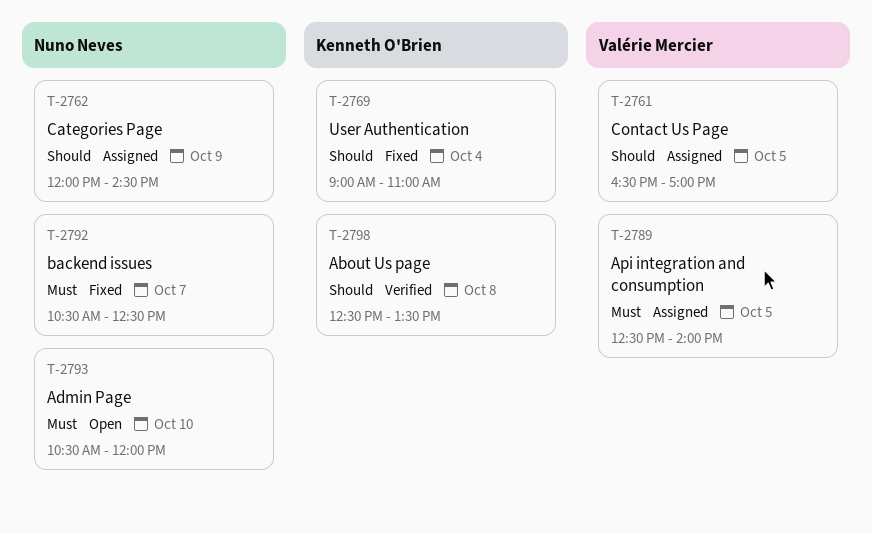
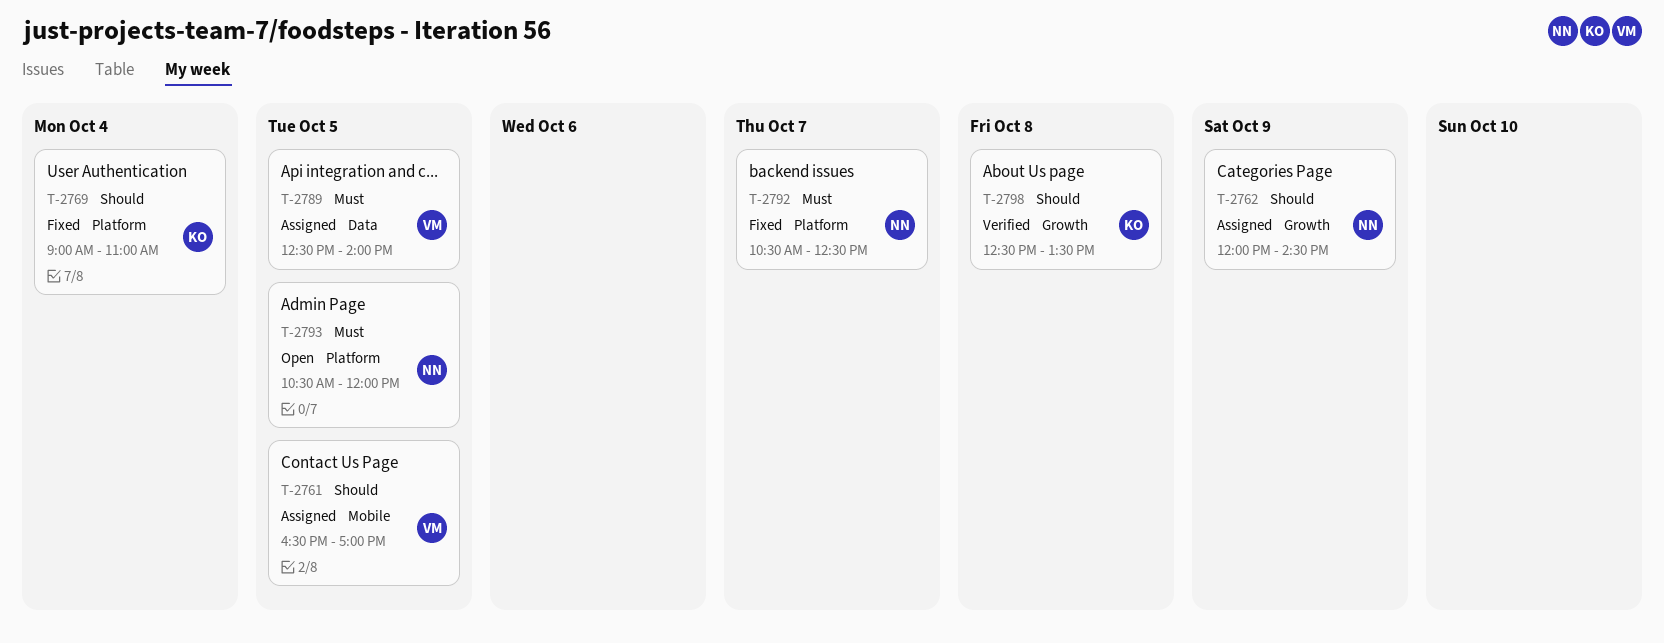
T-2793, day: Oct 10 -> Oct 5

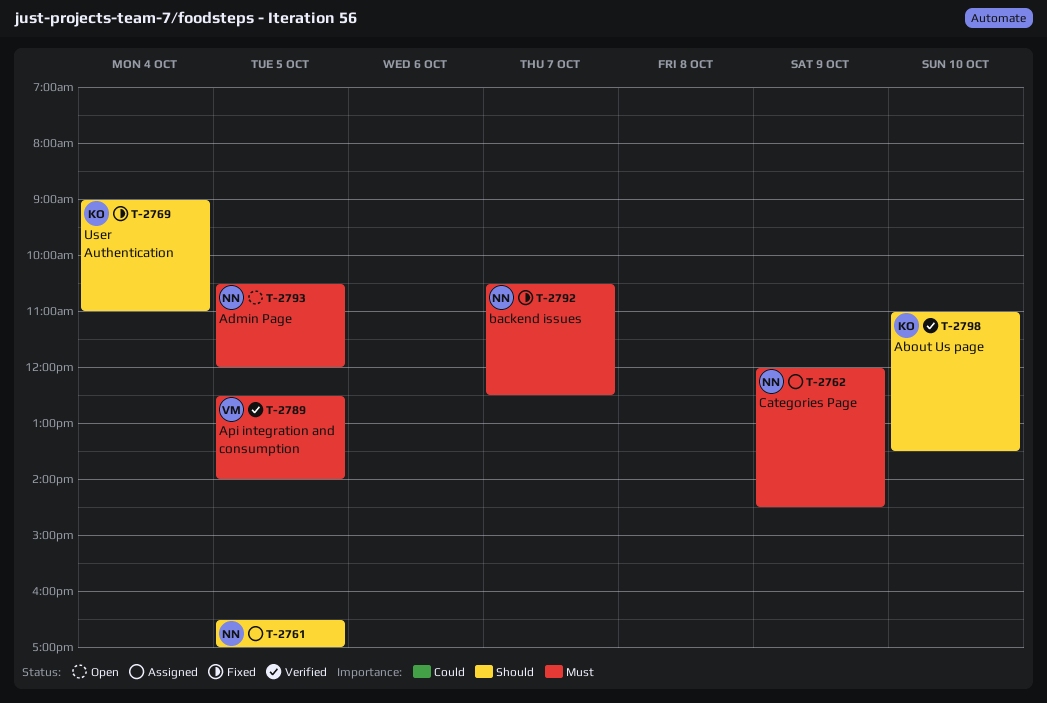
T-2761, owner: VM -> NN
T-2762, priority: Should -> Must
T-2789, status: Assigned -> Verified
T-2798, day: Oct 8 -> Oct 10
T-2798, begins: 12:30 -> 11:00

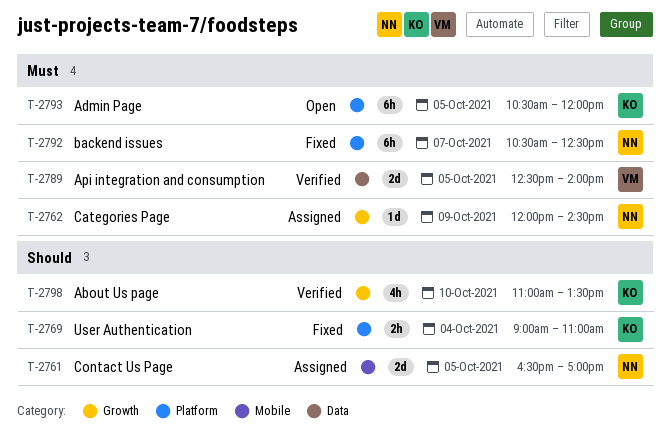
T-2793, owner: NN -> KO

